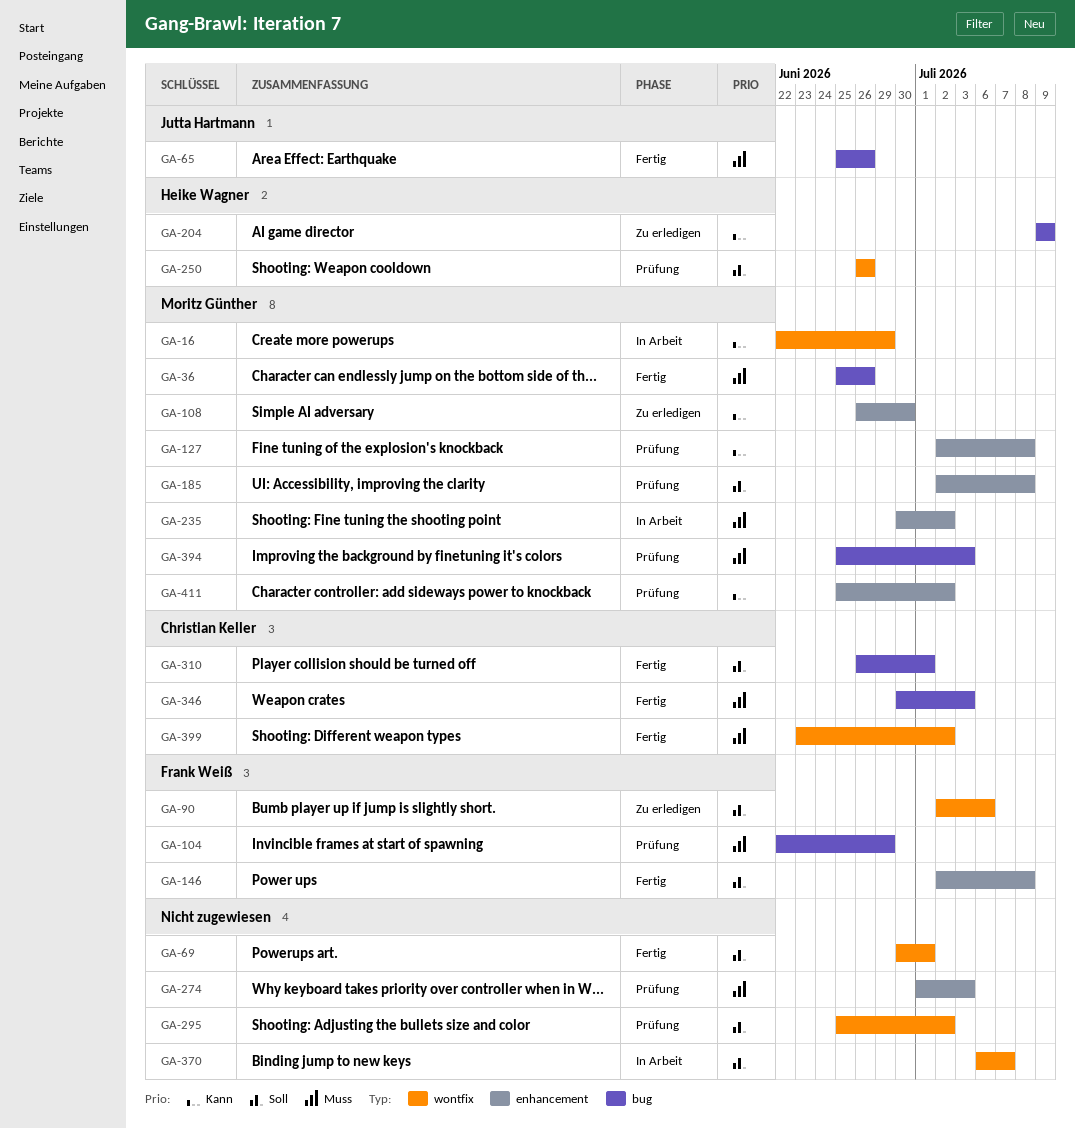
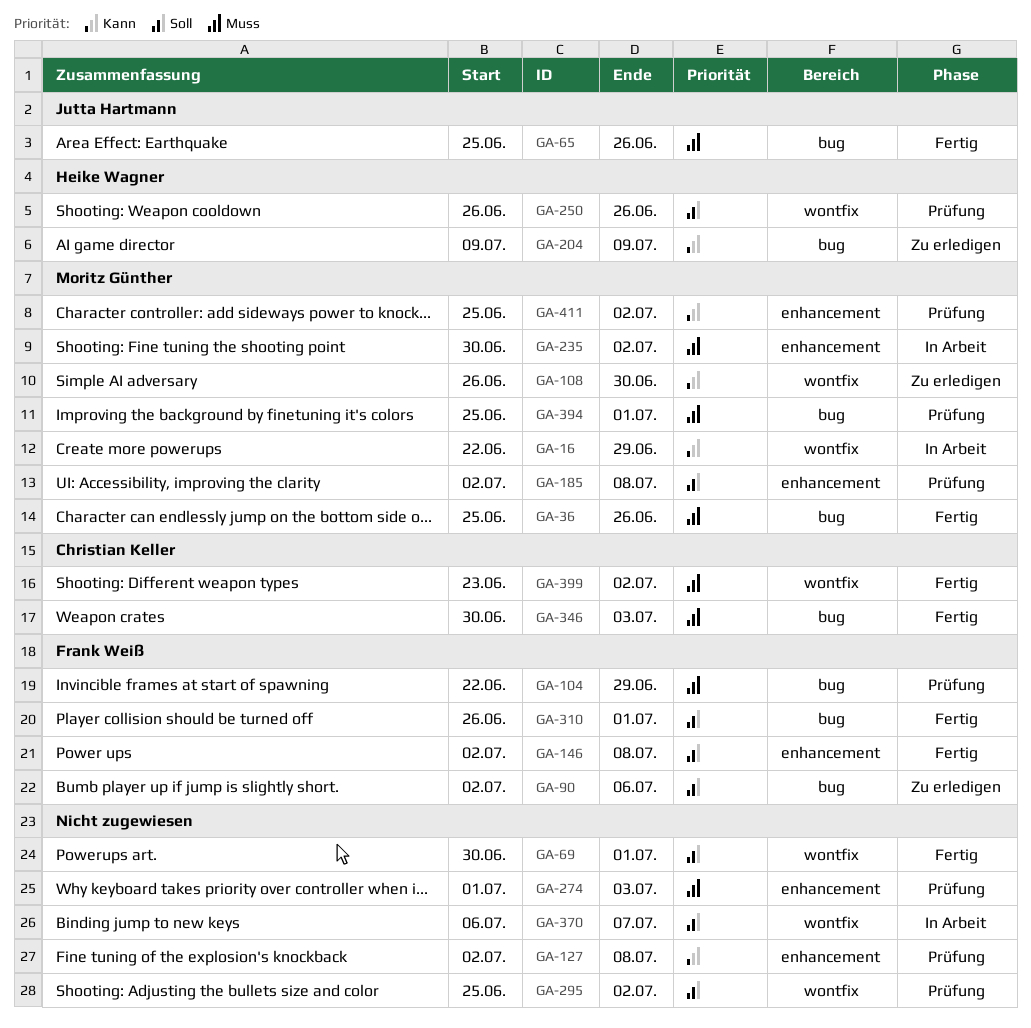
GA-90, label: wontfix -> bug
GA-108, label: enhancement -> wontfix
GA-127, owner: Moritz Günther -> none
GA-310, owner: Christian Keller -> Frank Weiß
GA-394, due: Jul 3 -> Jul 1

